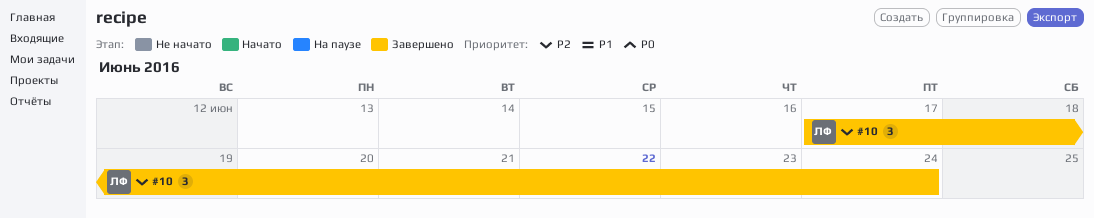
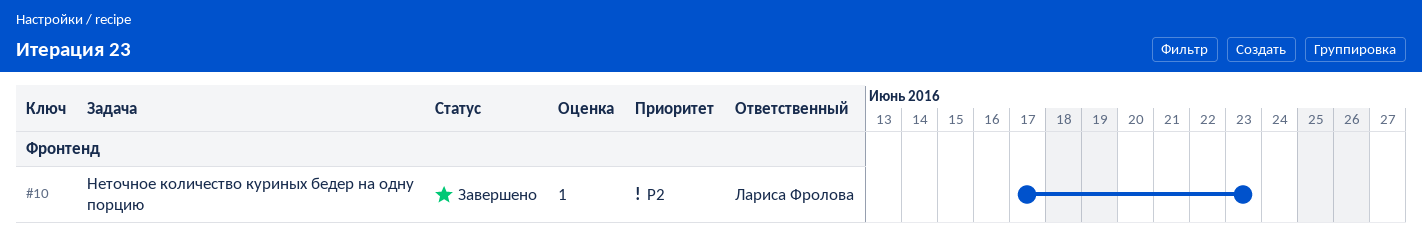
#10, estimate: 3 -> 1
#10, due: Jun 24 -> Jun 23

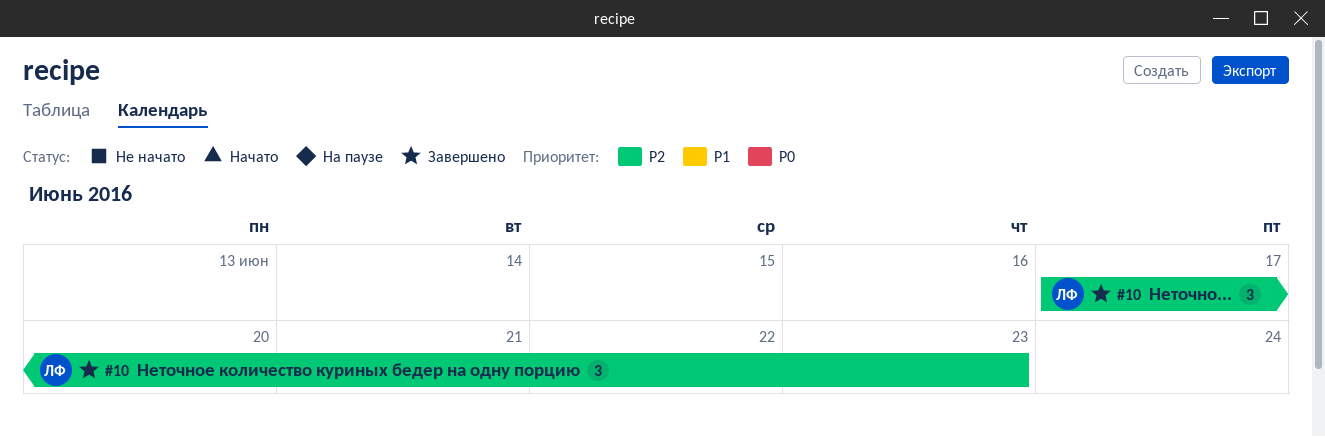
#10, estimate: 1 -> 3

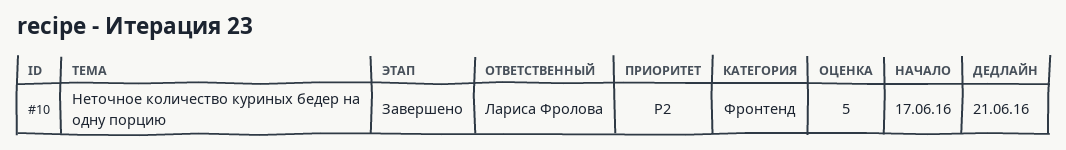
#10, estimate: 3 -> 5
#10, due: Jun 23 -> Jun 21

